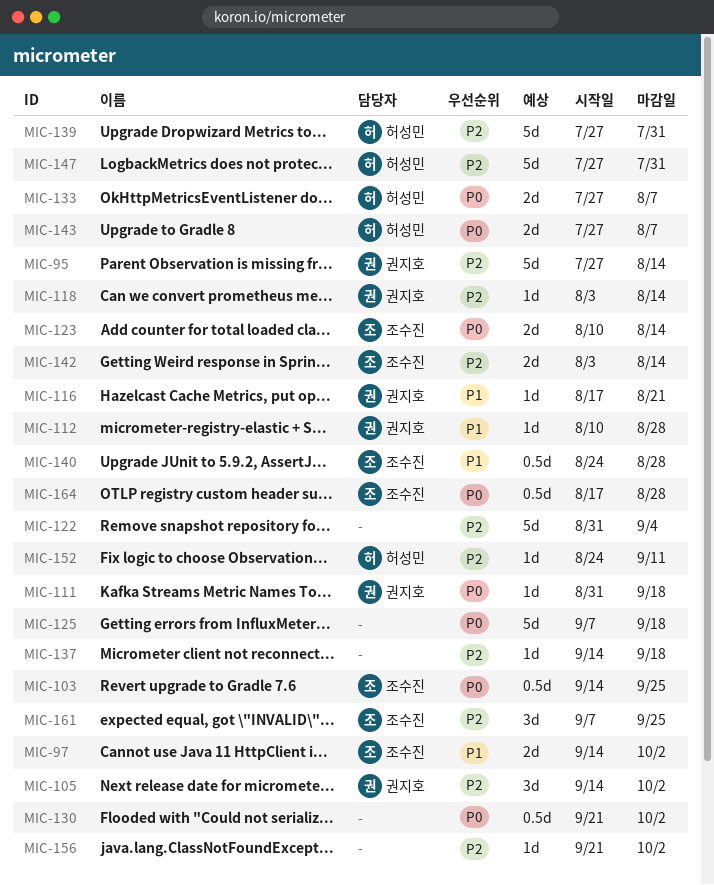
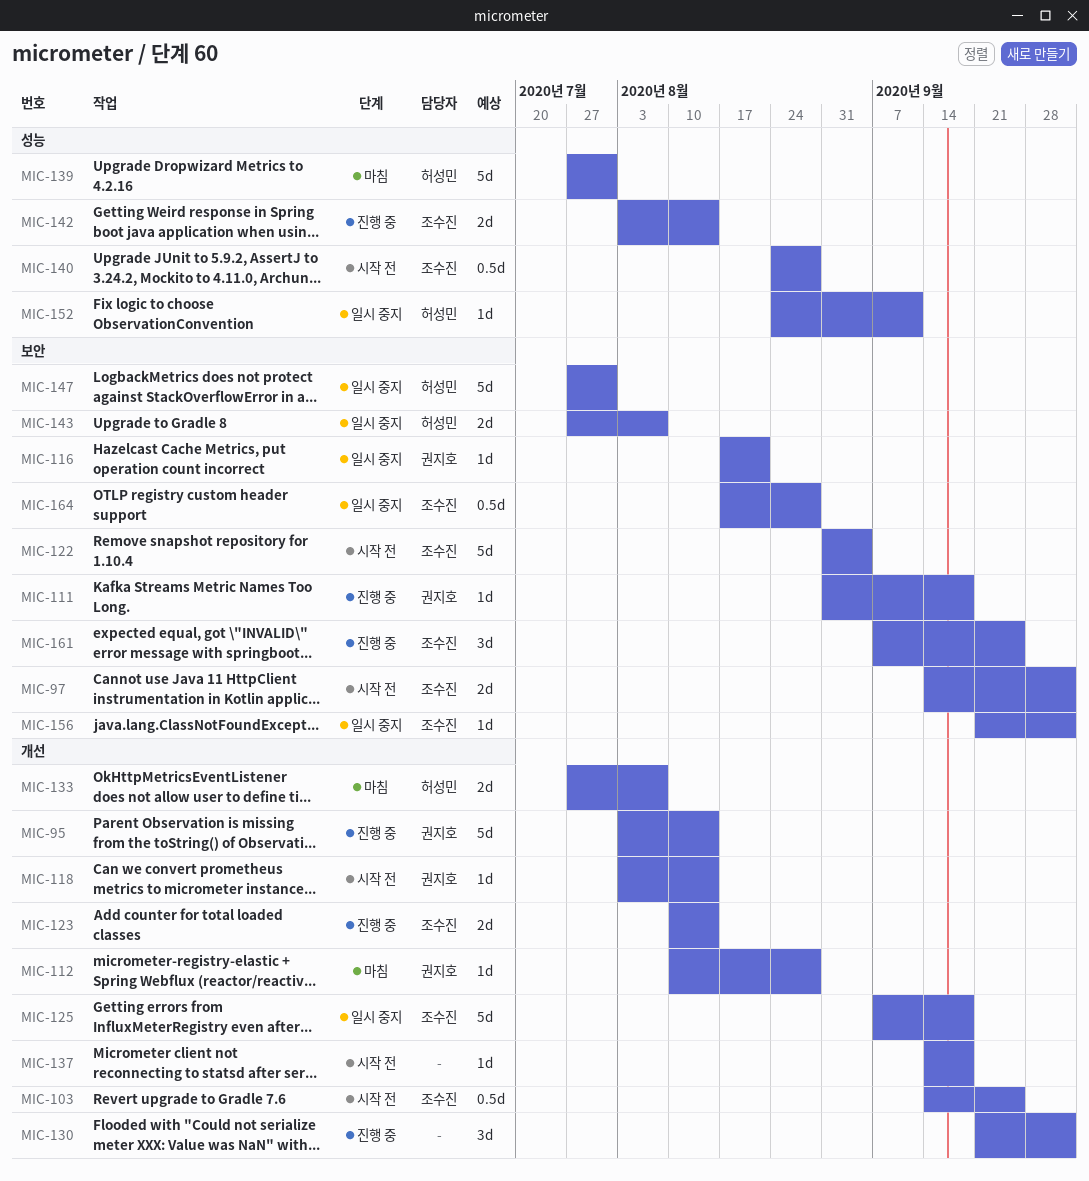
MIC-95, start: Jul 27 -> Aug 3
MIC-105: present -> none
MIC-122, owner: none -> 조수진
MIC-125, owner: none -> 조수진
MIC-130, estimate: 0.5d -> 3d
MIC-156, owner: none -> 조수진

